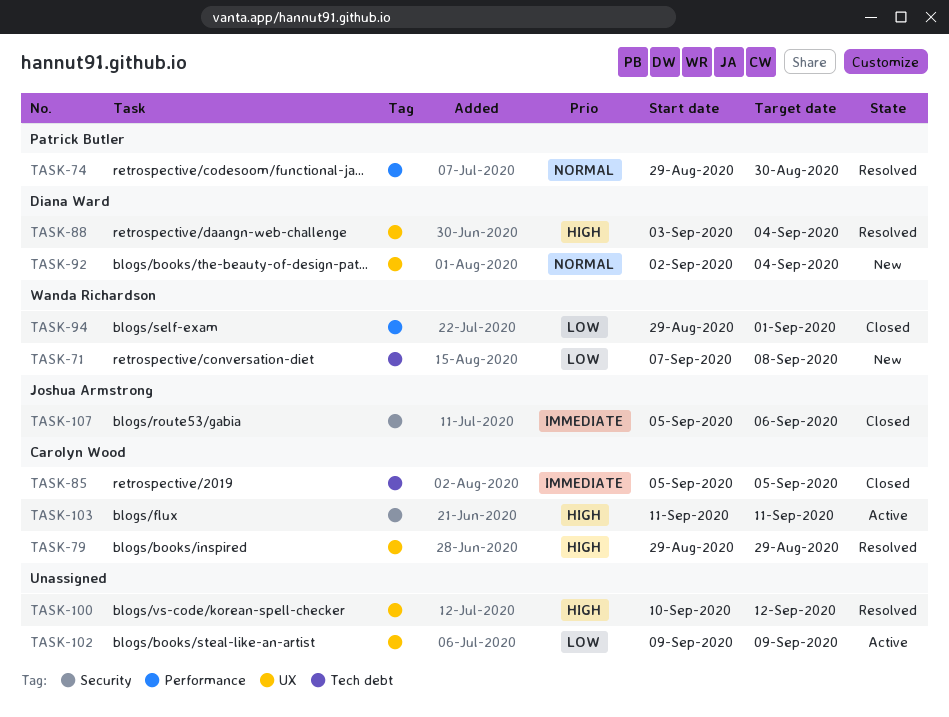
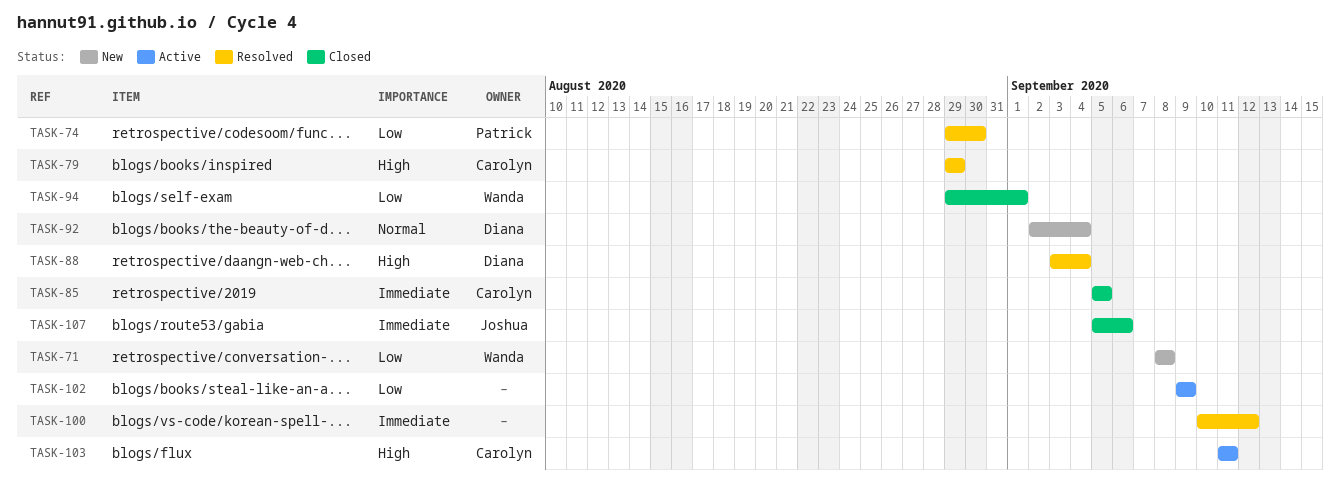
TASK-71, start: Sep 7 -> Sep 8
TASK-74, priority: Normal -> Low
TASK-100, priority: High -> Immediate

